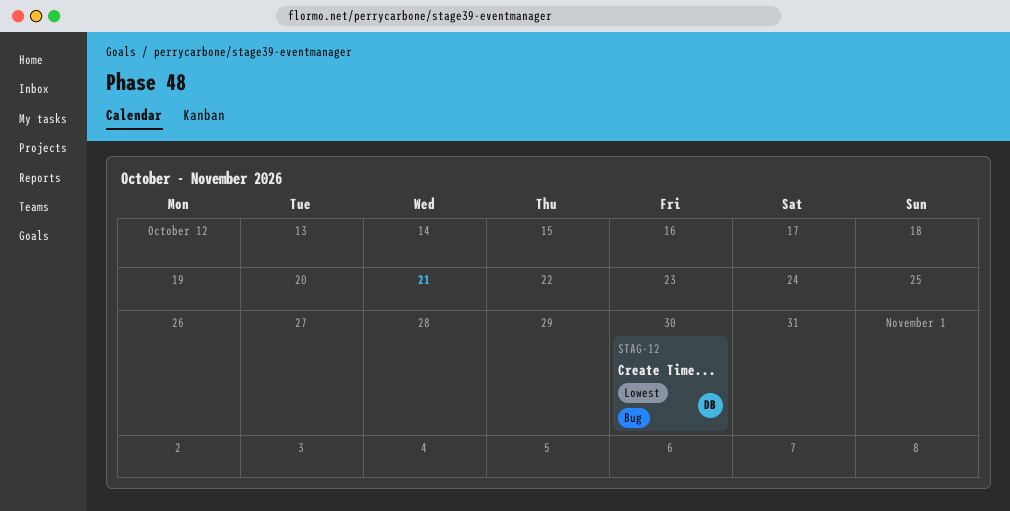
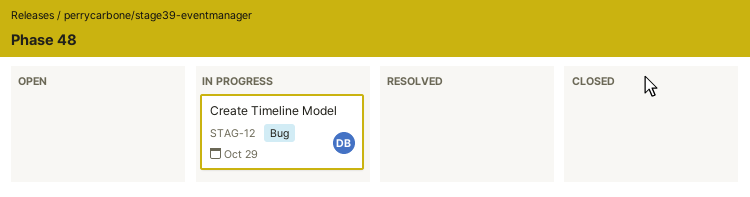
STAG-12, due: Oct 30 -> Oct 29

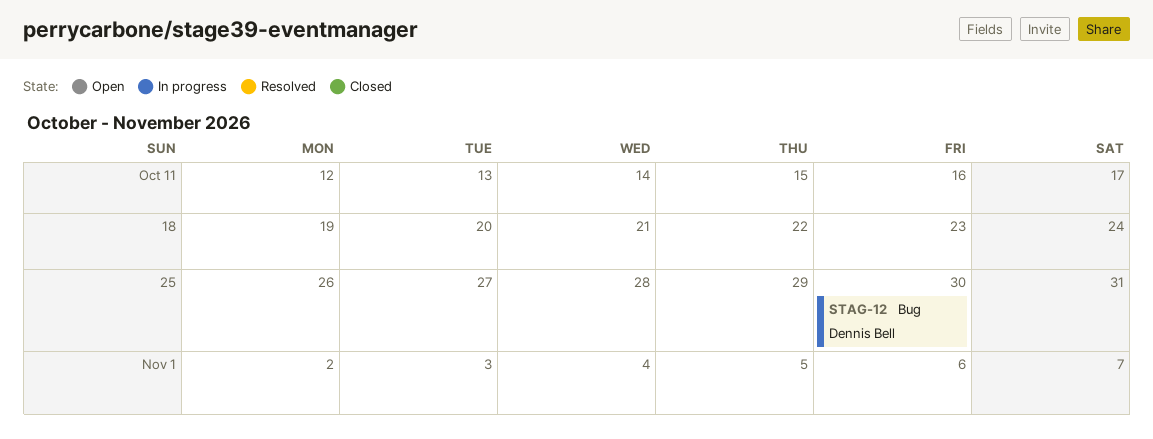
STAG-12, due: Oct 29 -> Oct 30

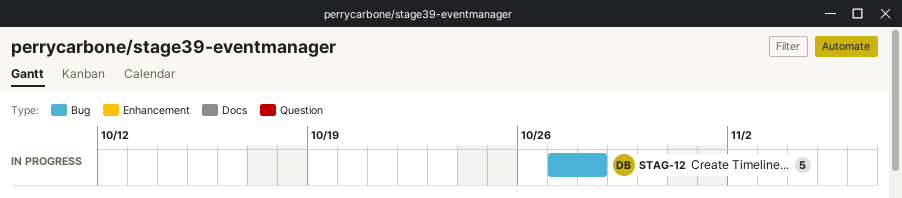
STAG-12, due: Oct 30 -> Oct 28

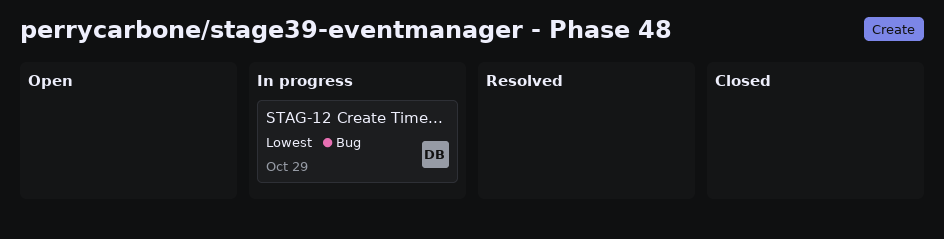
STAG-12, due: Oct 28 -> Oct 29

